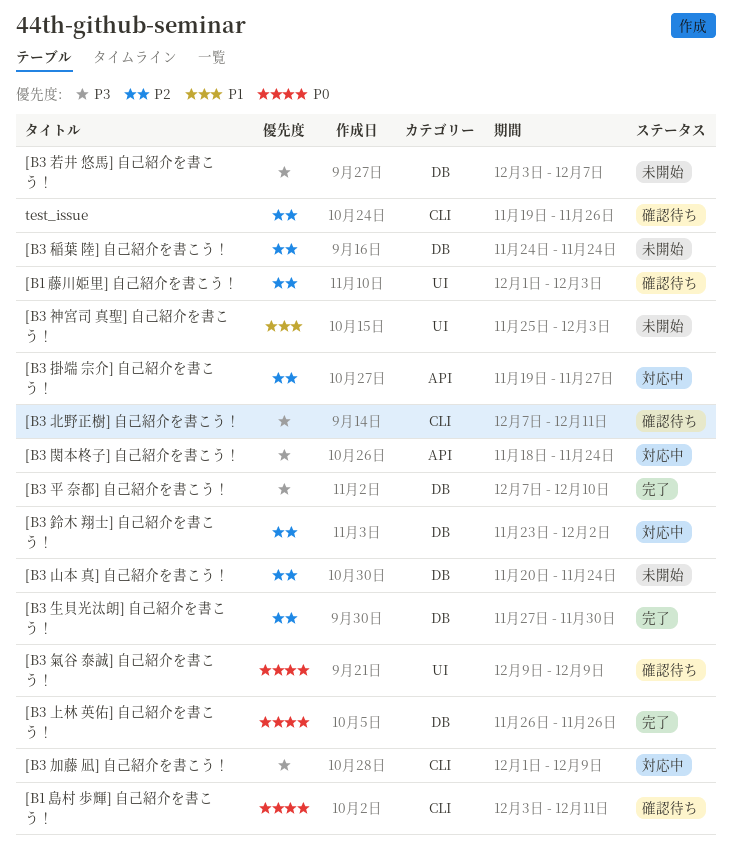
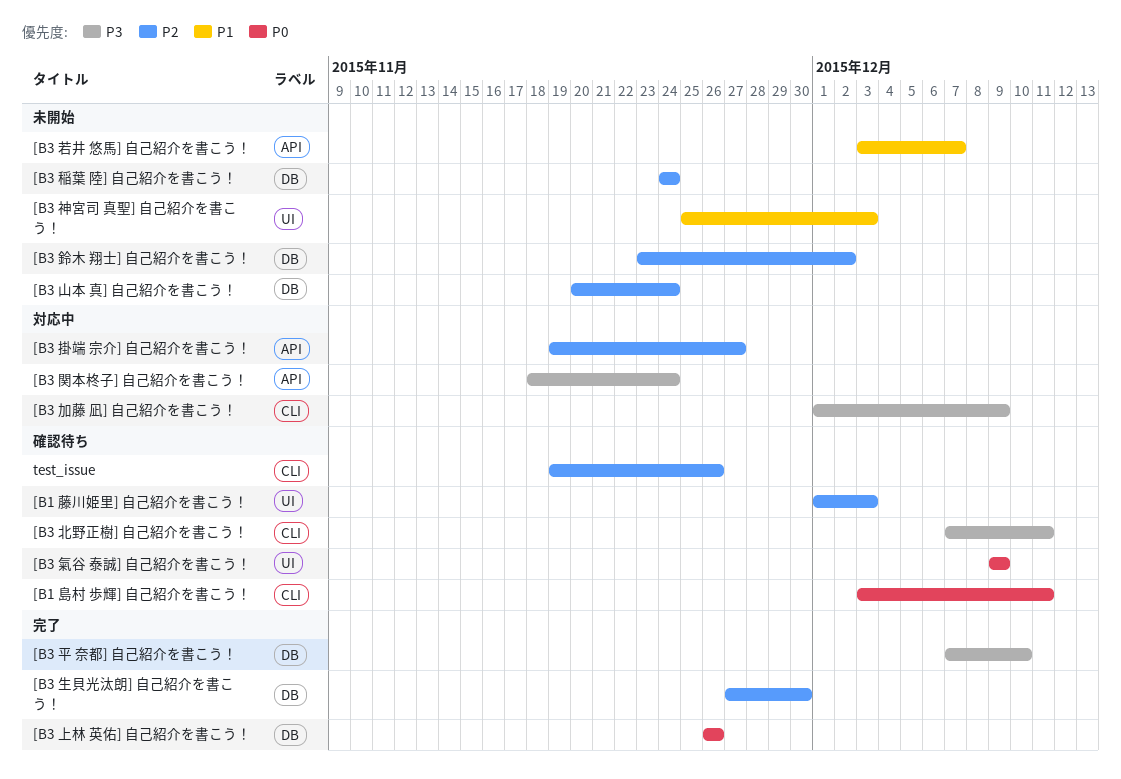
[B3 若井 悠馬] 自己紹介を書こう！, priority: P3 -> P1
[B3 若井 悠馬] 自己紹介を書こう！, label: DB -> API
[B3 鈴木 翔士] 自己紹介を書こう！, status: 対応中 -> 未開始

